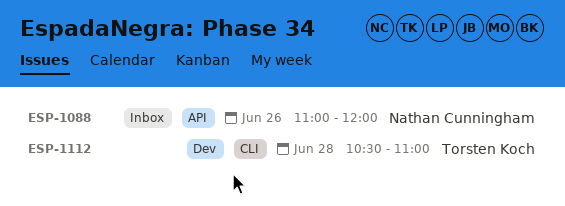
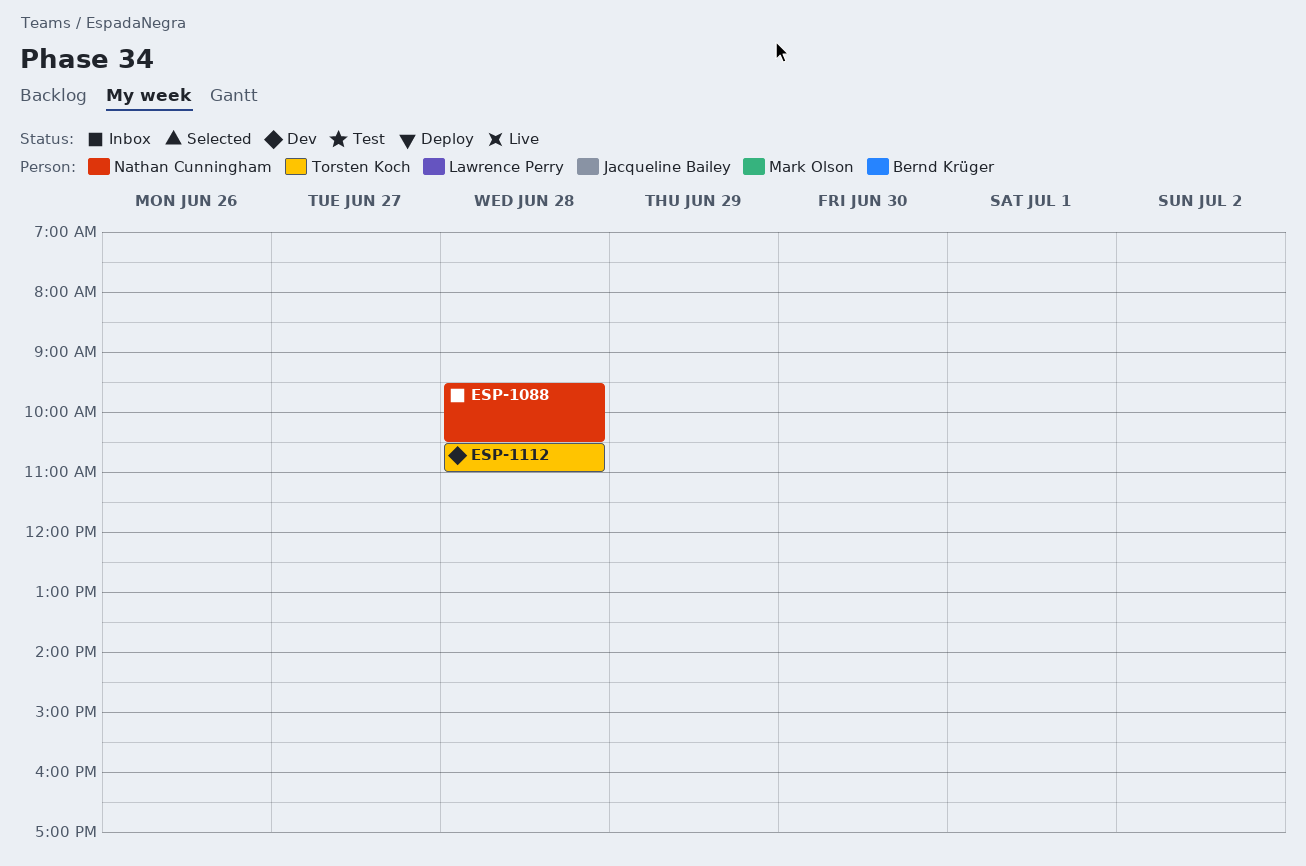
ESP-1088, day: Jun 26 -> Jun 28
ESP-1088, begins: 11:00 -> 09:30
ESP-1088, ends: 12:00 -> 10:30

